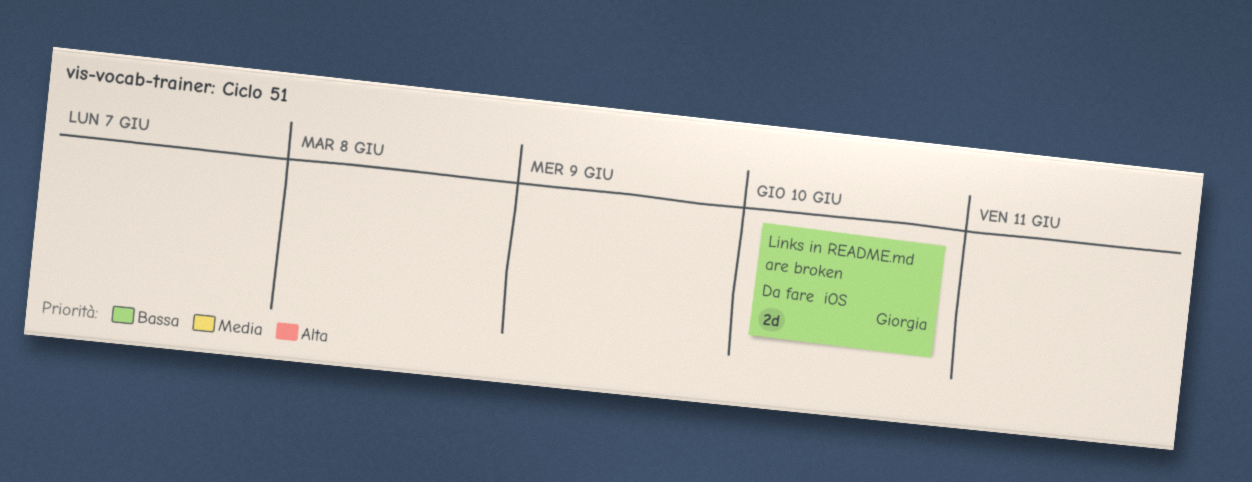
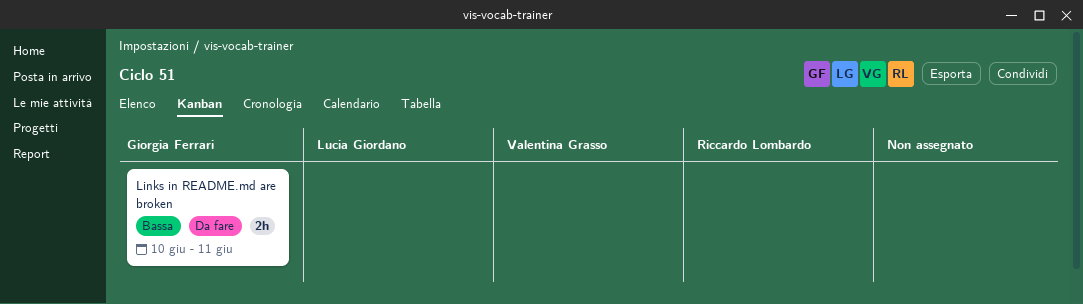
Links in README.md are broken, estimate: 2d -> 2h
Links in README.md are broken, due: Jun 10 -> Jun 11

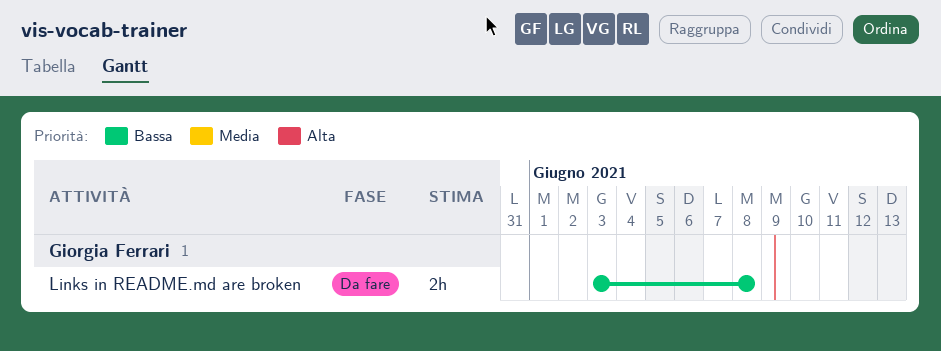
Links in README.md are broken, start: Jun 10 -> Jun 3
Links in README.md are broken, due: Jun 11 -> Jun 8

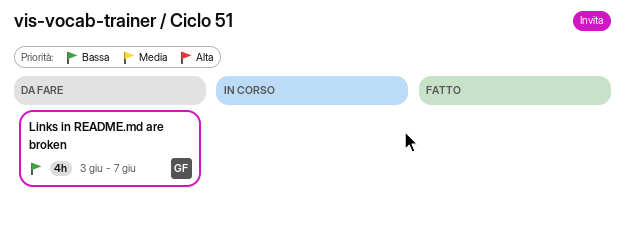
Links in README.md are broken, estimate: 2h -> 4h
Links in README.md are broken, due: Jun 8 -> Jun 7

